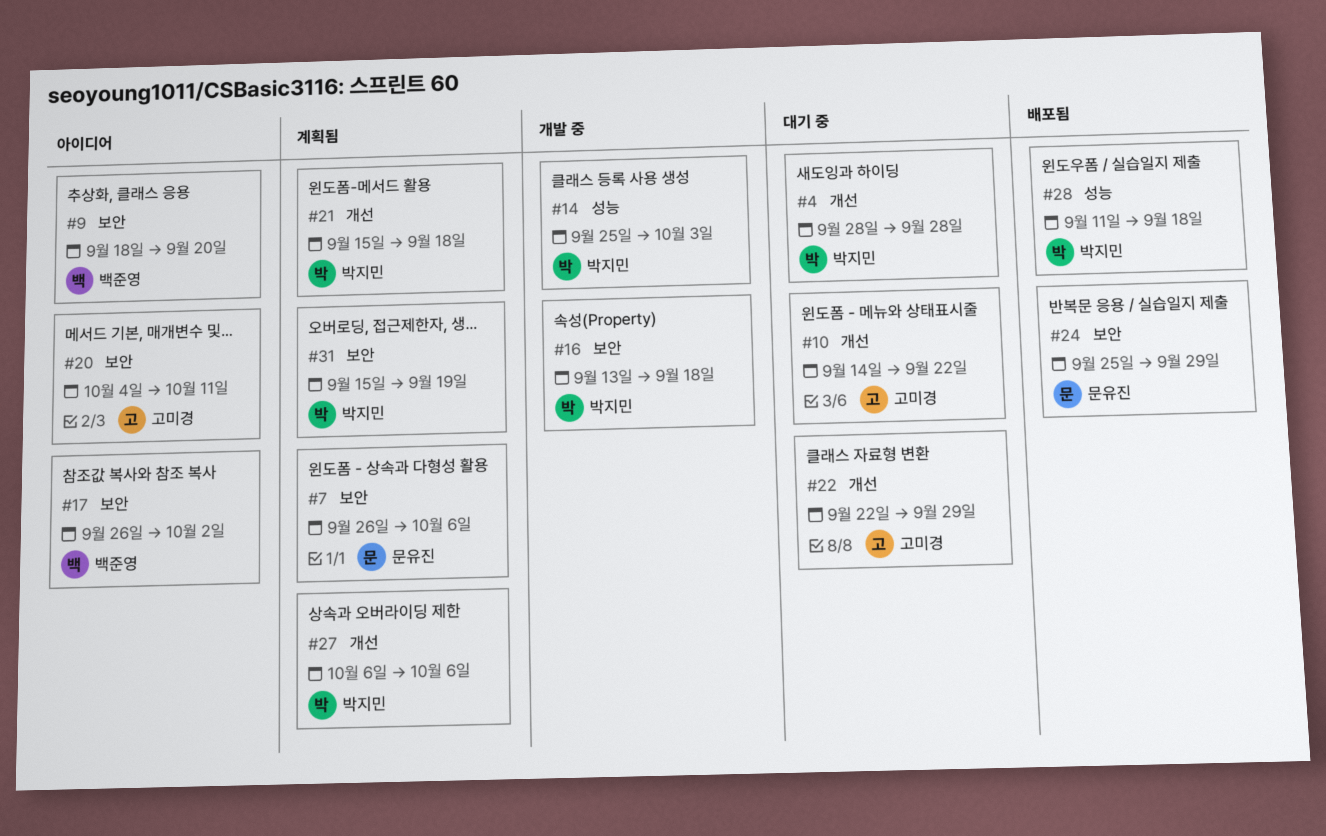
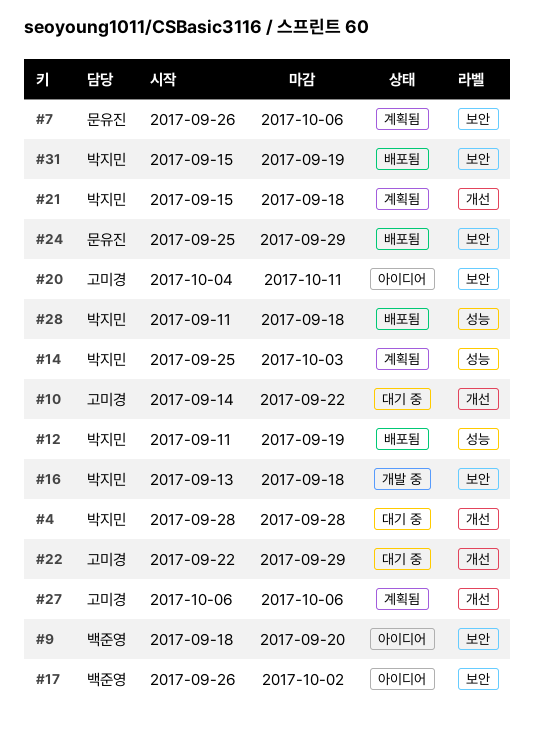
#12: none -> present
#14, status: 개발 중 -> 계획됨
#27, owner: 박지민 -> 고미경
#31, status: 계획됨 -> 배포됨

